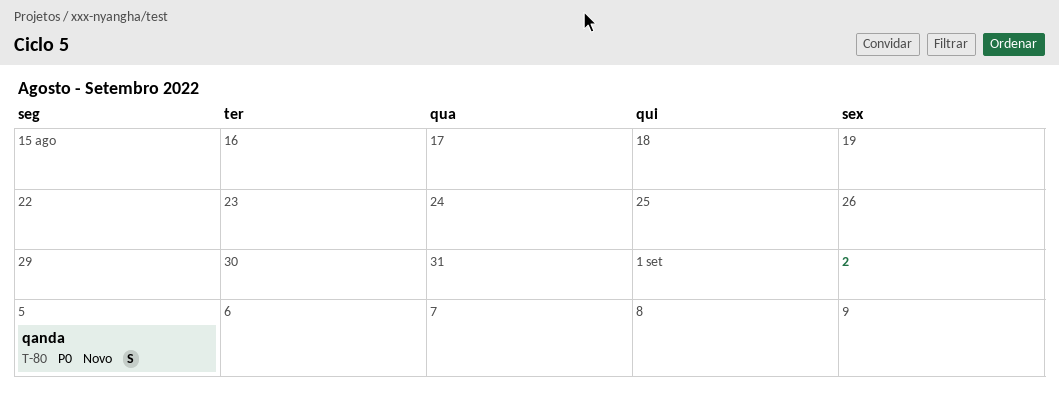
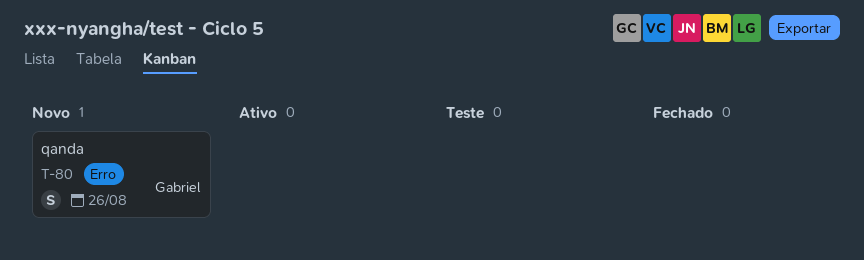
T-80, due: Sep 5 -> Aug 26

